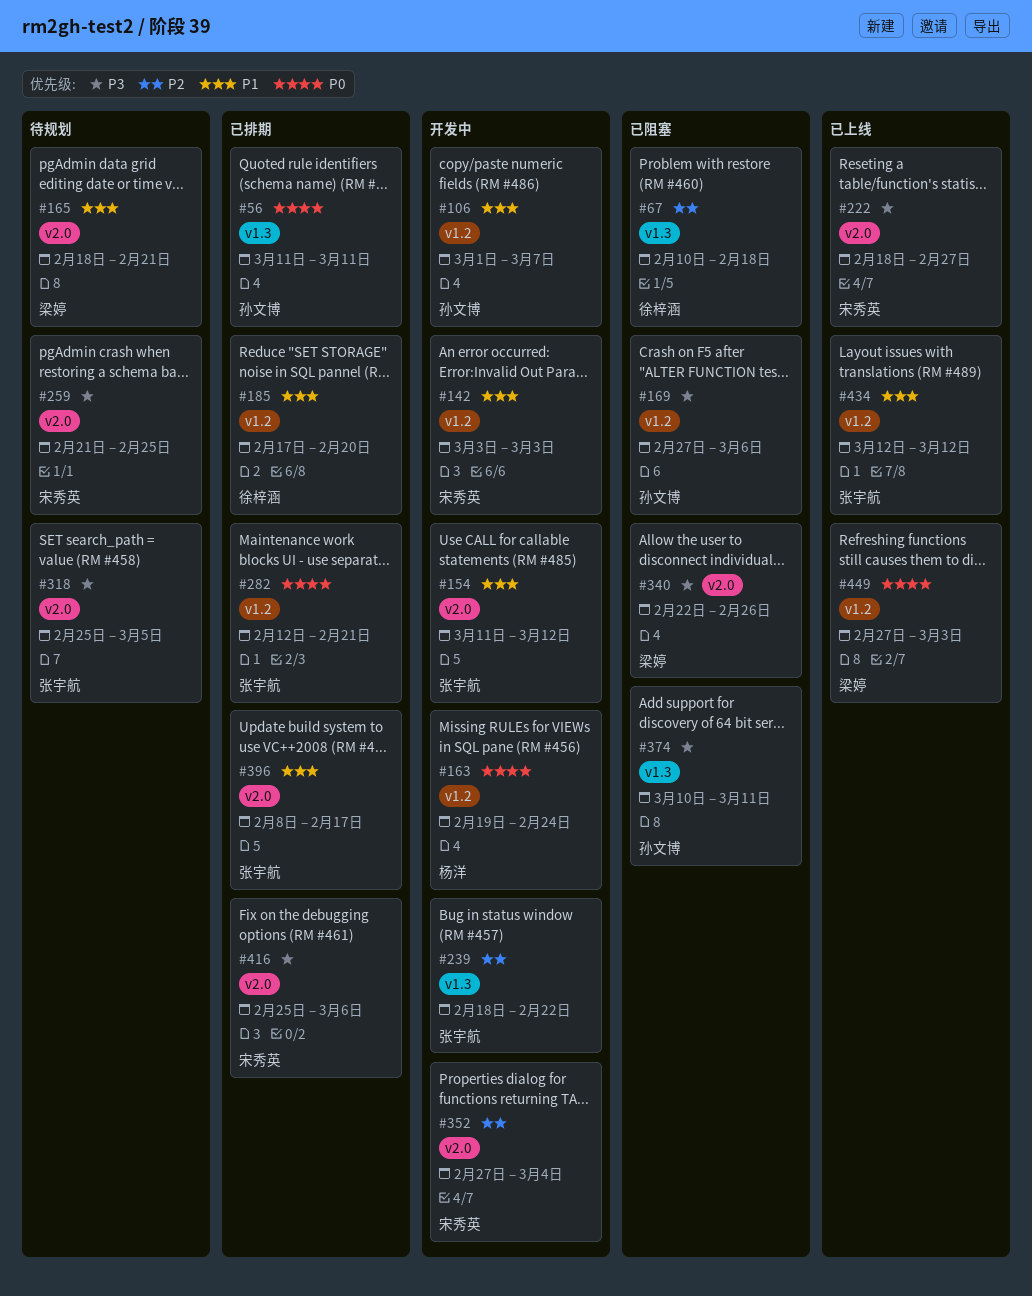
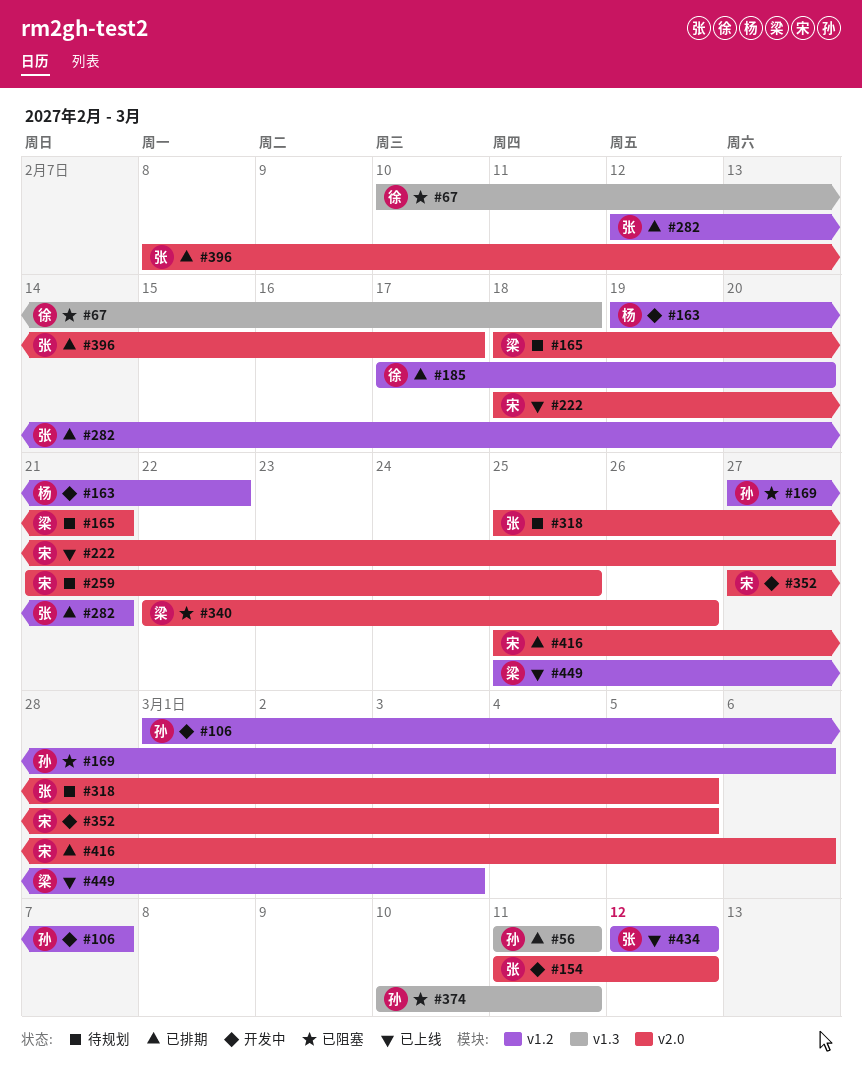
#142: present -> none
#163, due: Feb 24 -> Feb 22
#239: present -> none
#352, due: Mar 4 -> Mar 5
#449, start: Feb 27 -> Feb 25

